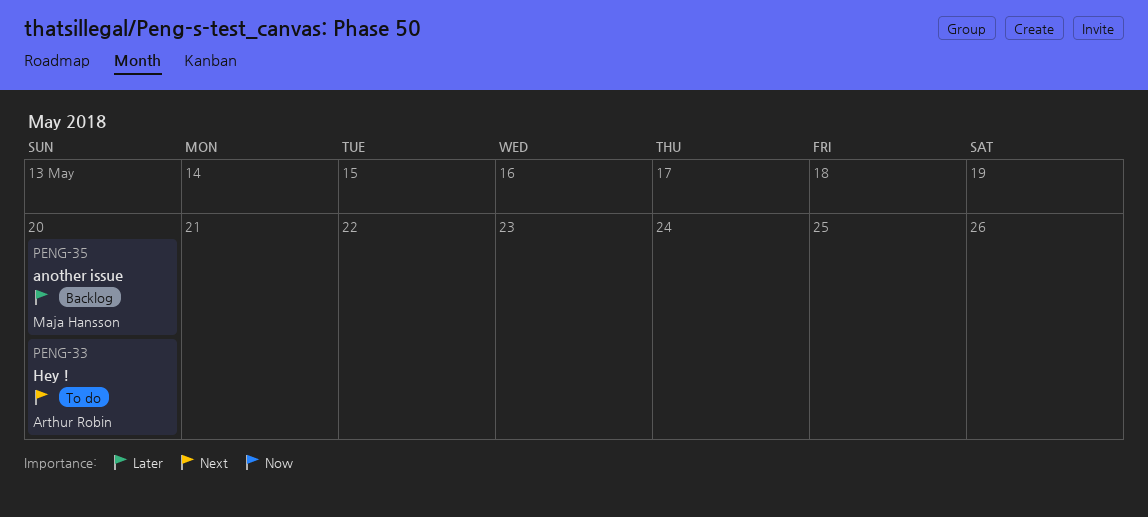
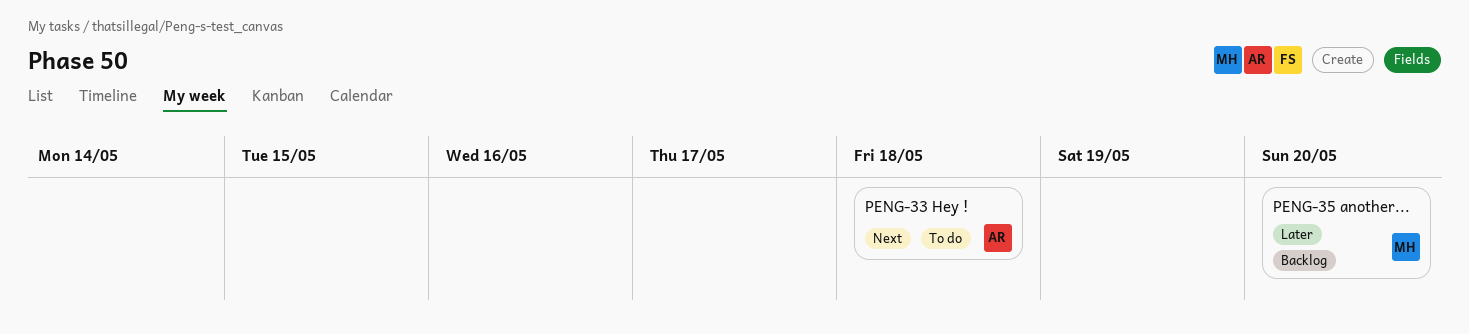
PENG-33, due: May 20 -> May 18

